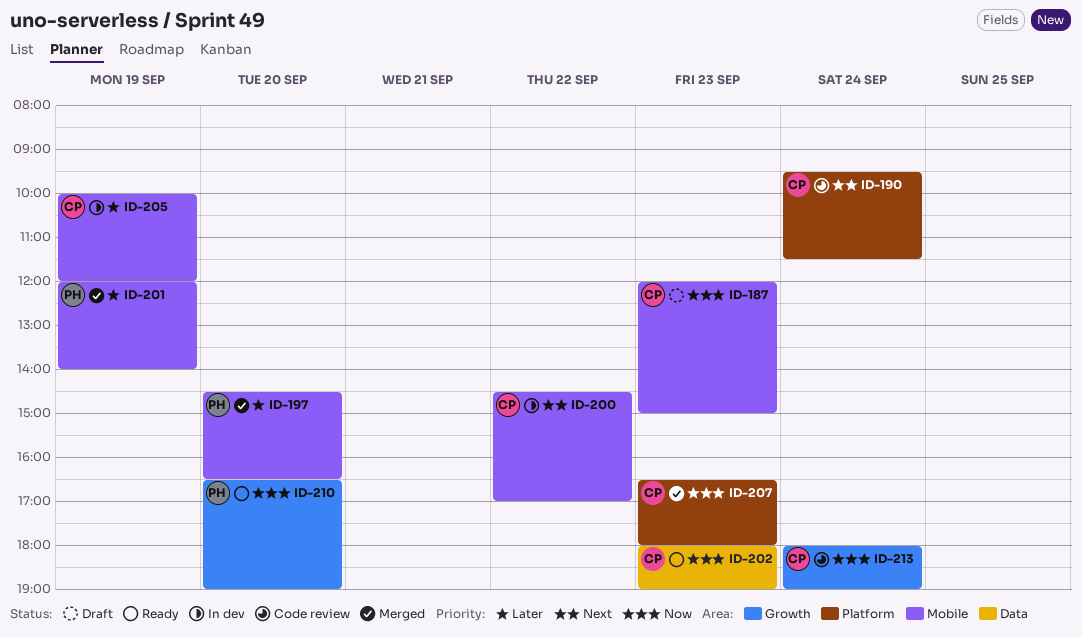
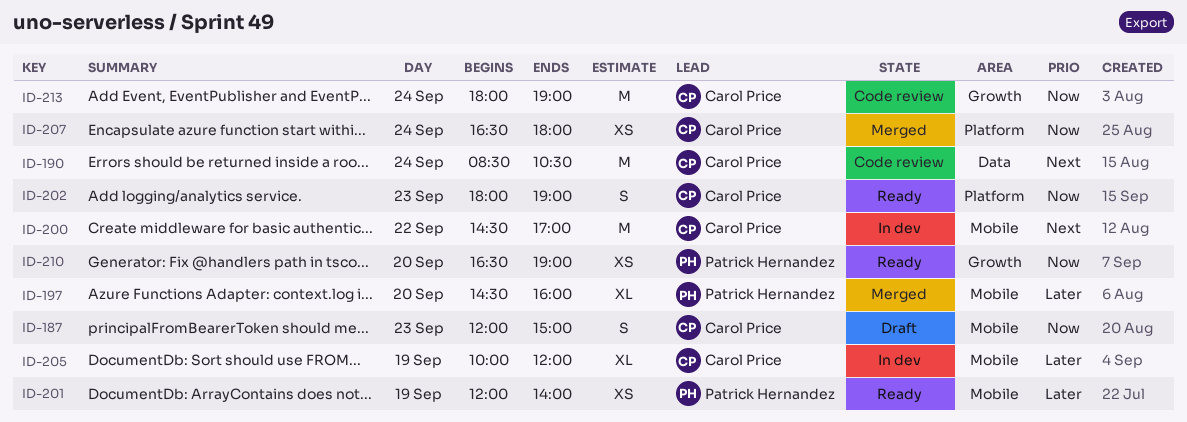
ID-190, label: Platform -> Data
ID-190, begins: 09:30 -> 08:30
ID-190, ends: 11:30 -> 10:30
ID-197, ends: 16:30 -> 16:00
ID-201, status: Merged -> Ready
ID-202, label: Data -> Platform
ID-207, day: Sep 23 -> Sep 24

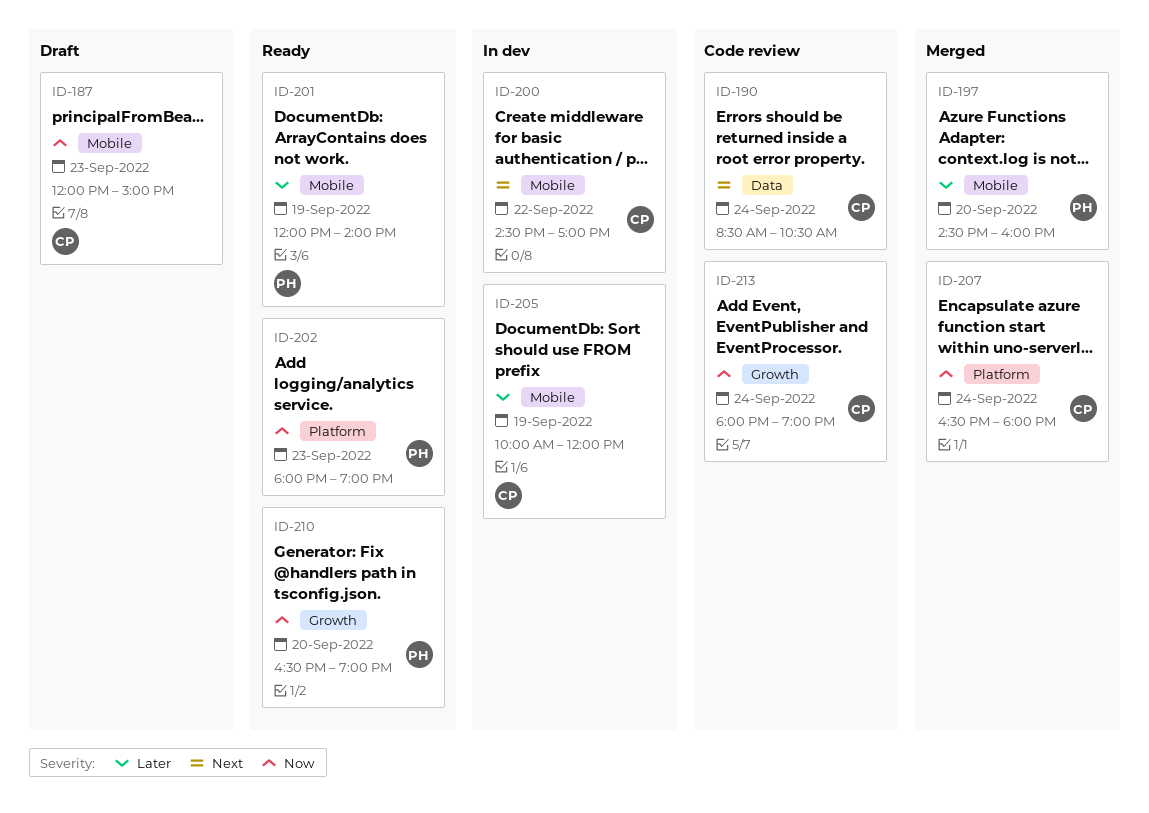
ID-202, owner: Carol Price -> Patrick Hernandez

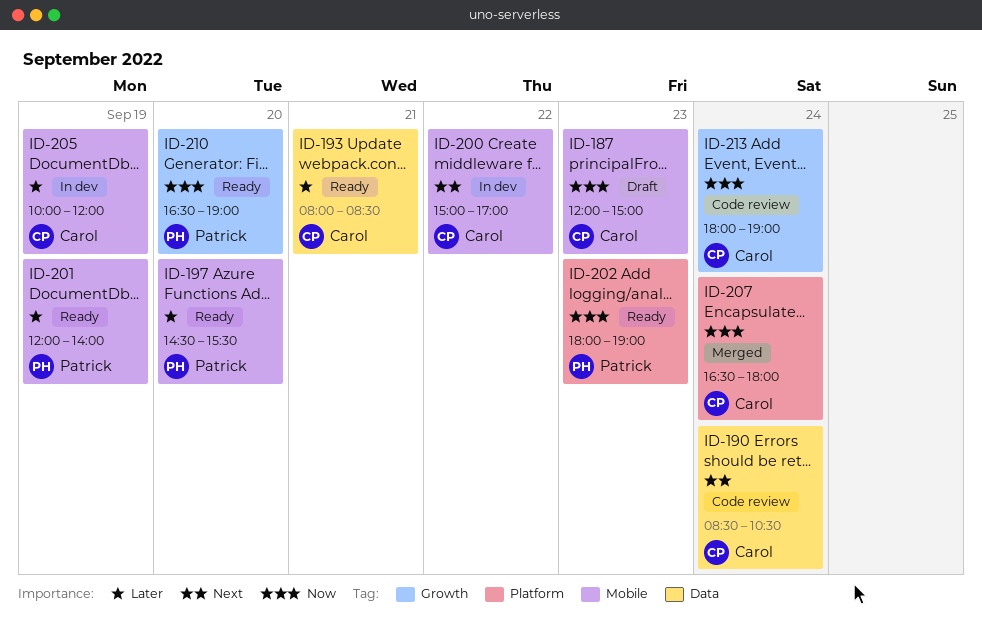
ID-193: none -> present
ID-197, status: Merged -> Ready
ID-197, ends: 16:00 -> 15:30
ID-200, begins: 14:30 -> 15:00

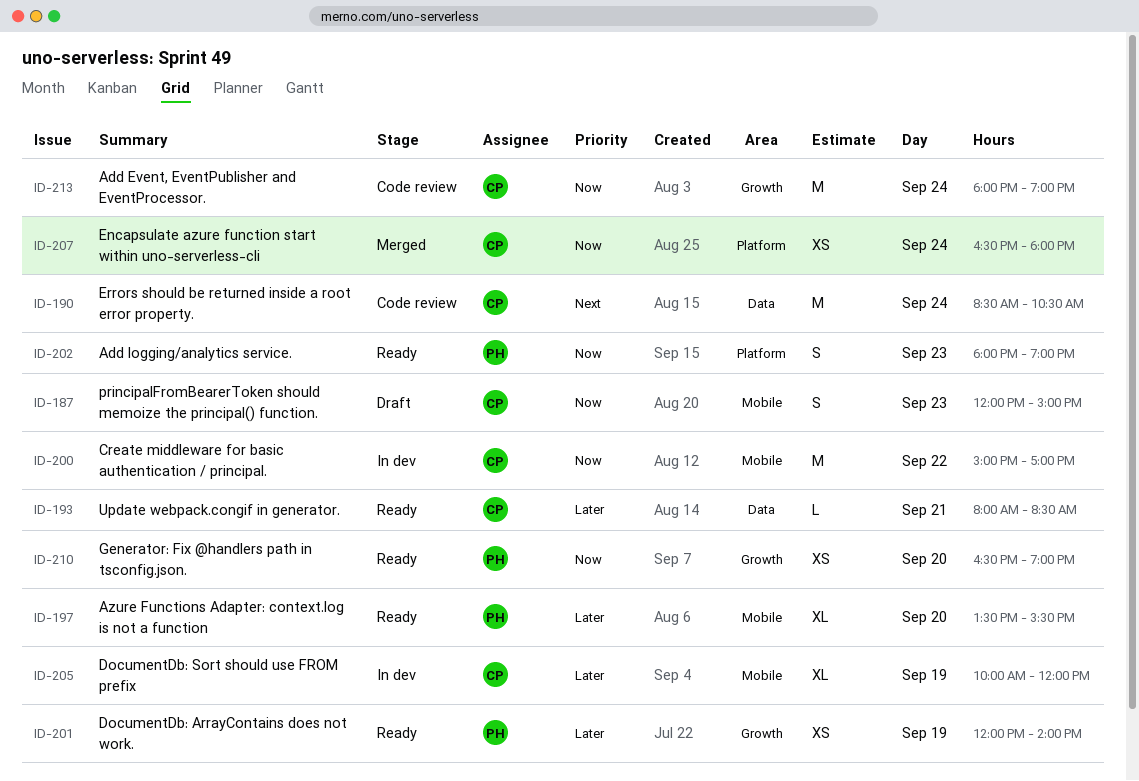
ID-197, begins: 14:30 -> 13:30
ID-200, priority: Next -> Now
ID-201, label: Mobile -> Growth

